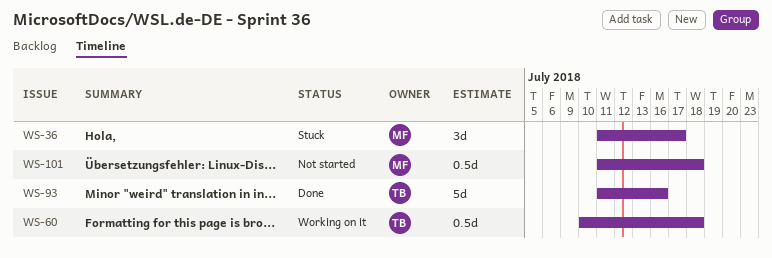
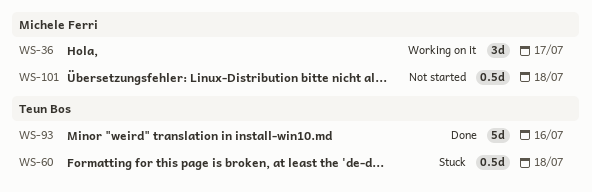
WS-36, status: Stuck -> Working on it
WS-60, status: Working on it -> Stuck

